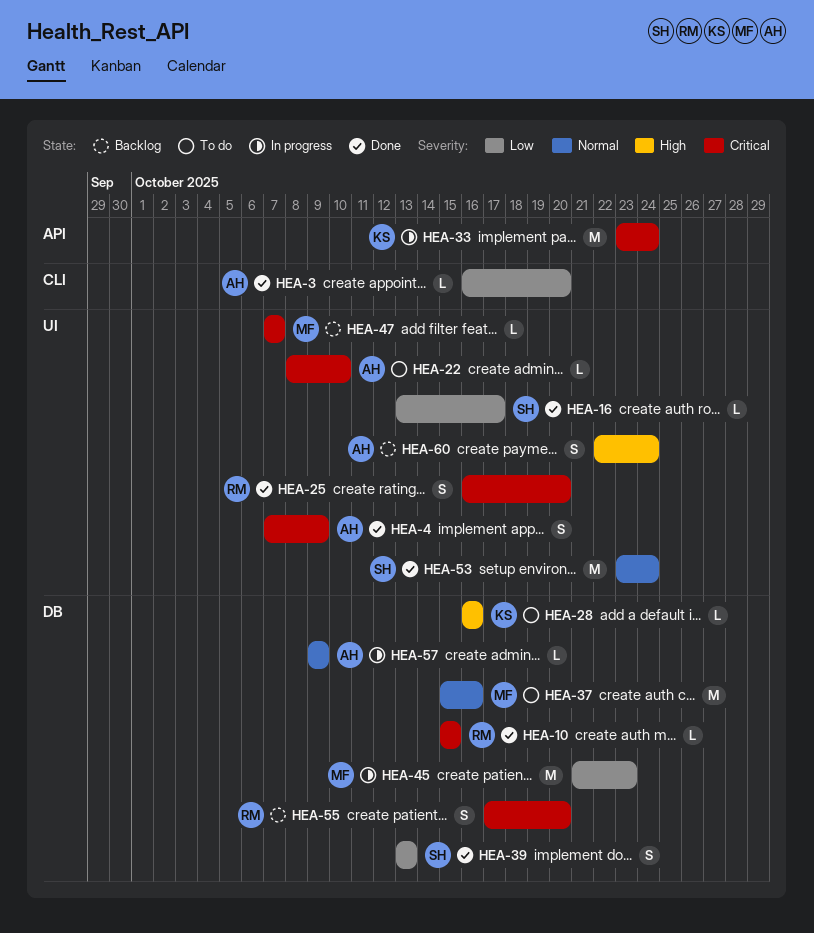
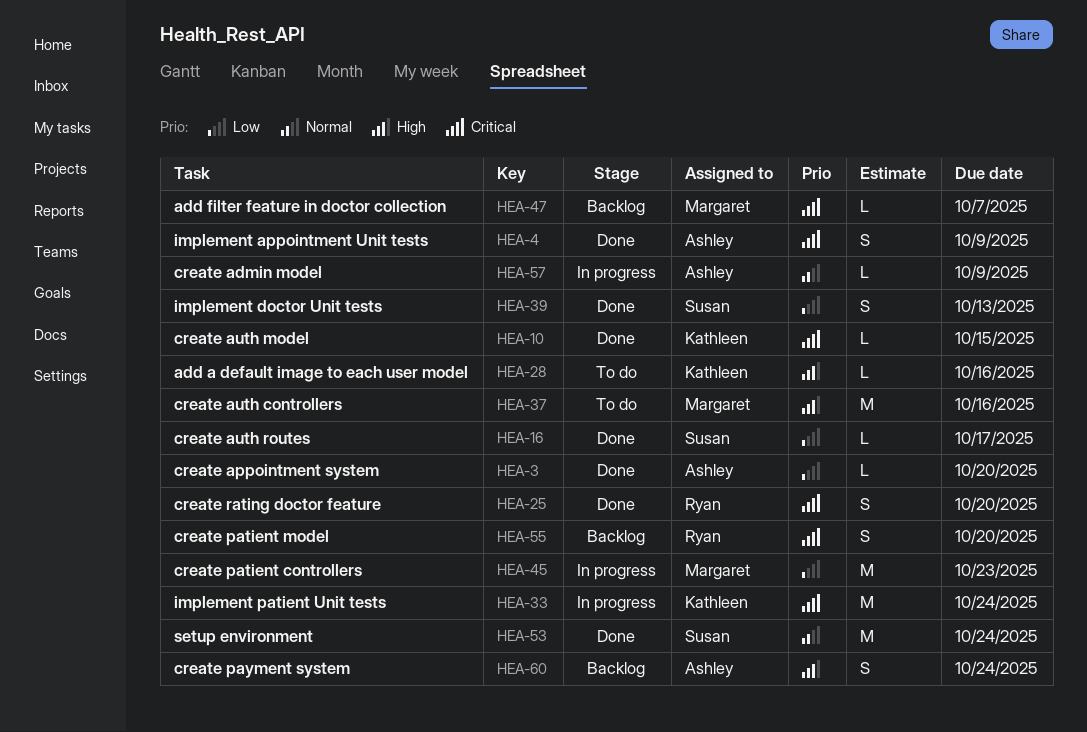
HEA-10, owner: Ryan -> Kathleen
HEA-22: present -> none
HEA-37, priority: Normal -> High

